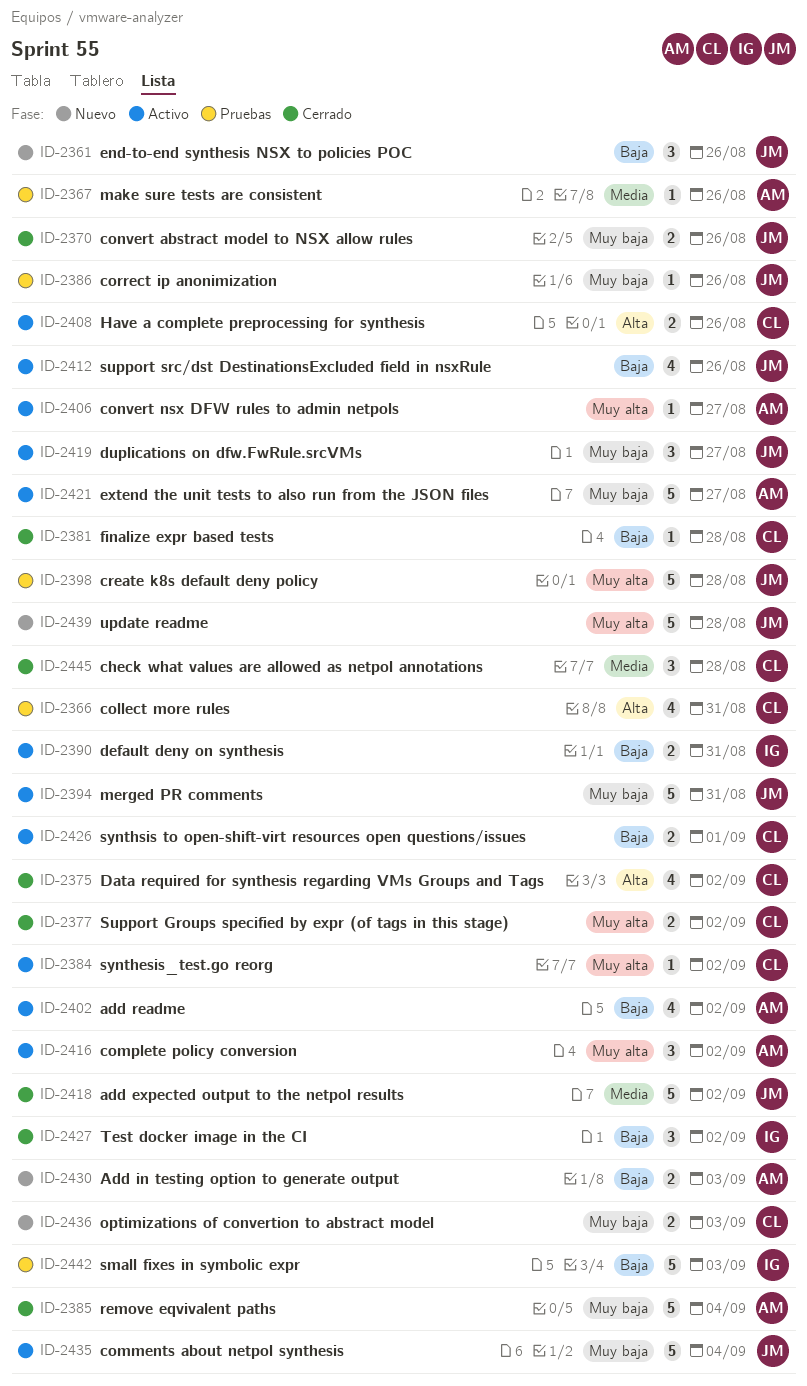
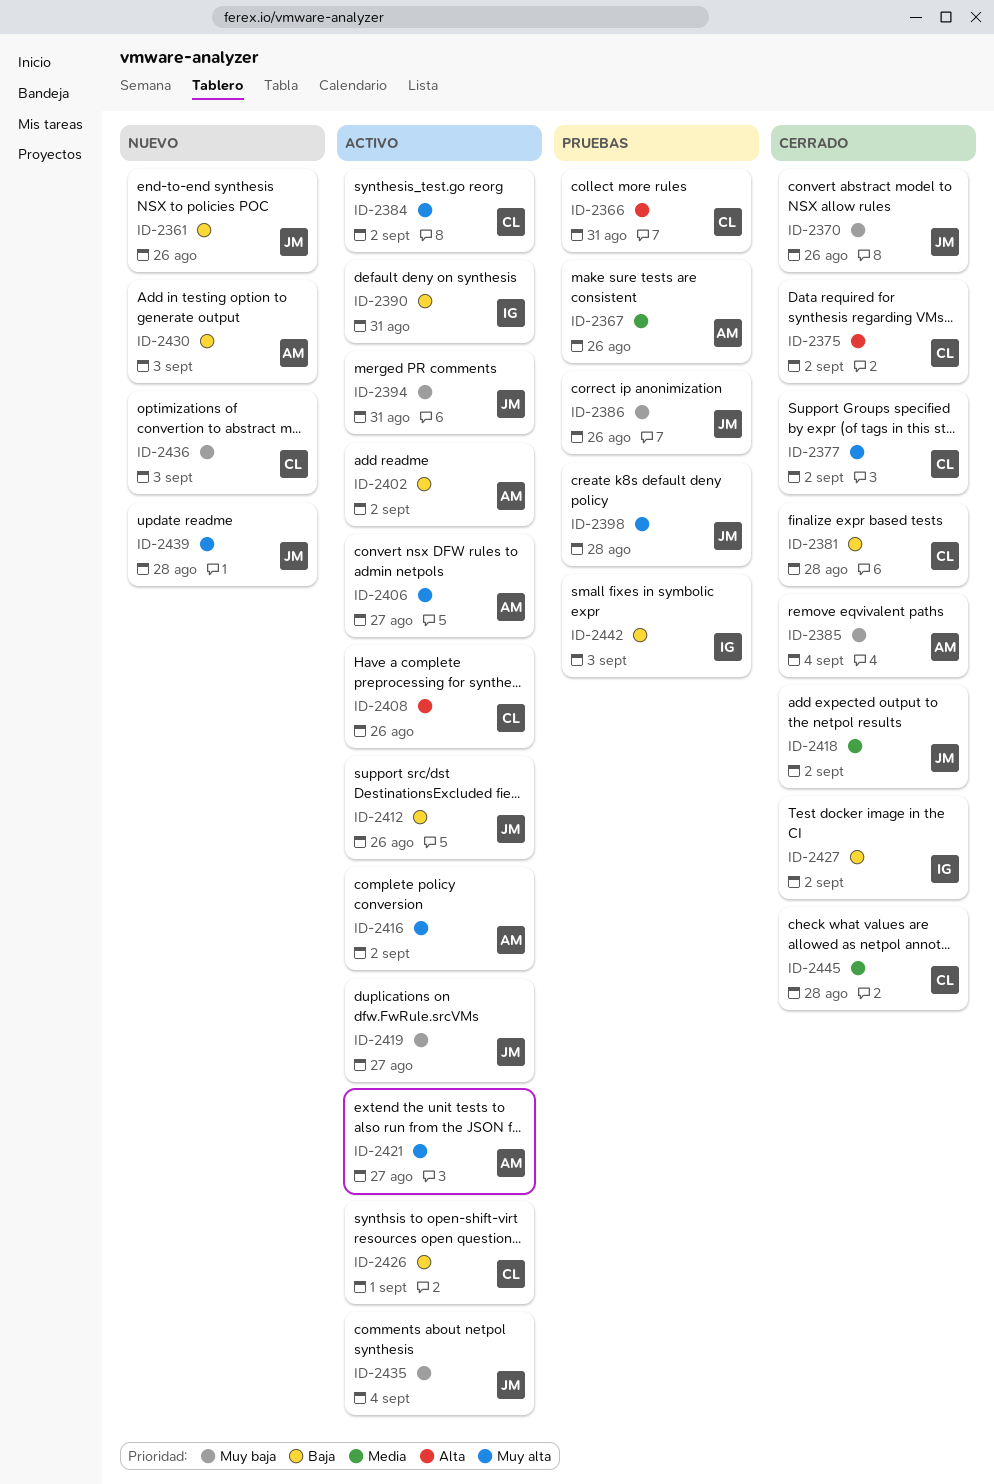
ID-2421, priority: Muy baja -> Muy alta

